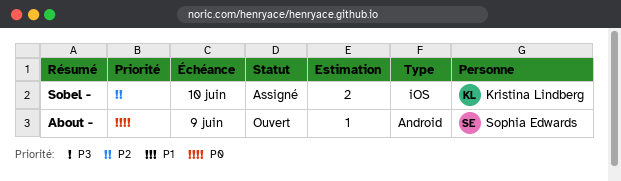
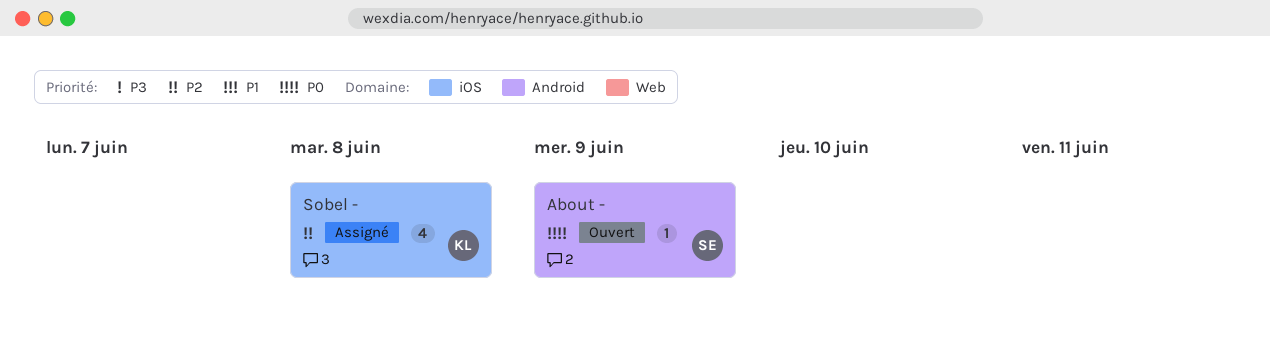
Sobel -, estimate: 2 -> 4
Sobel -, due: Jun 10 -> Jun 8

